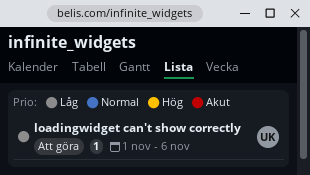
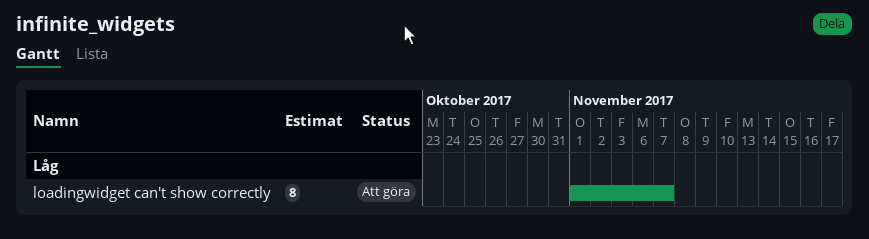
loadingwidget can't show correctly, estimate: 1 -> 8
loadingwidget can't show correctly, due: Nov 6 -> Nov 7

